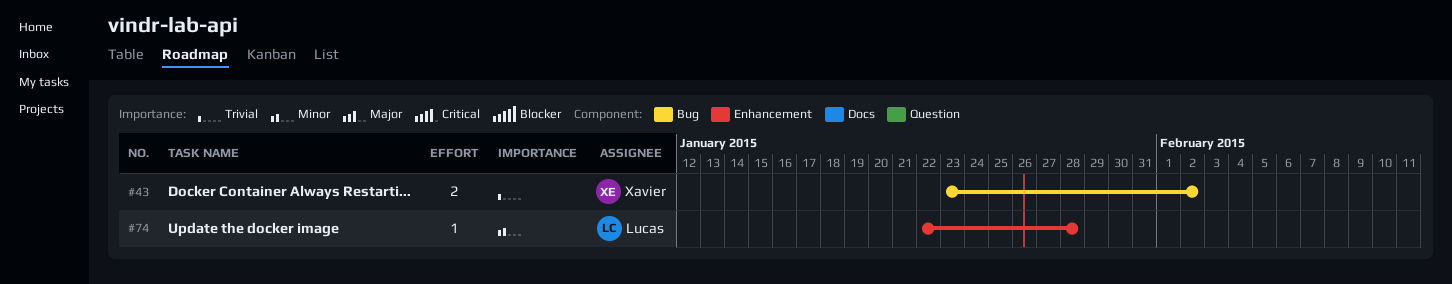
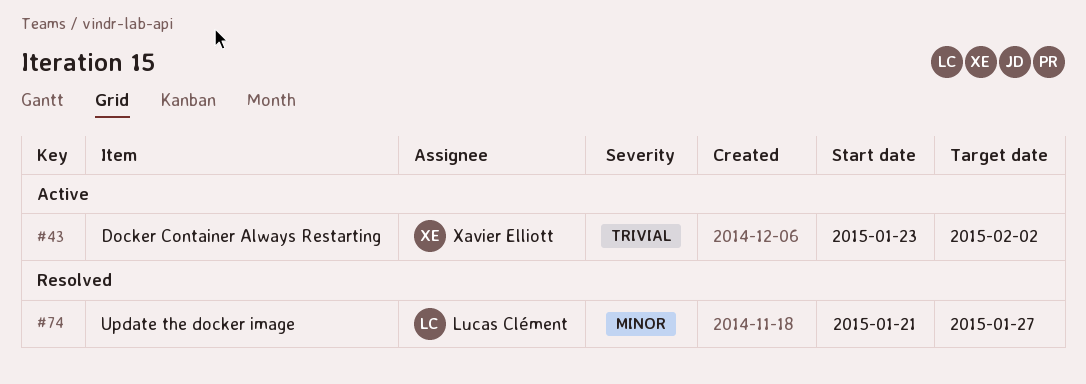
#74, start: Jan 22 -> Jan 21
#74, due: Jan 28 -> Jan 27

